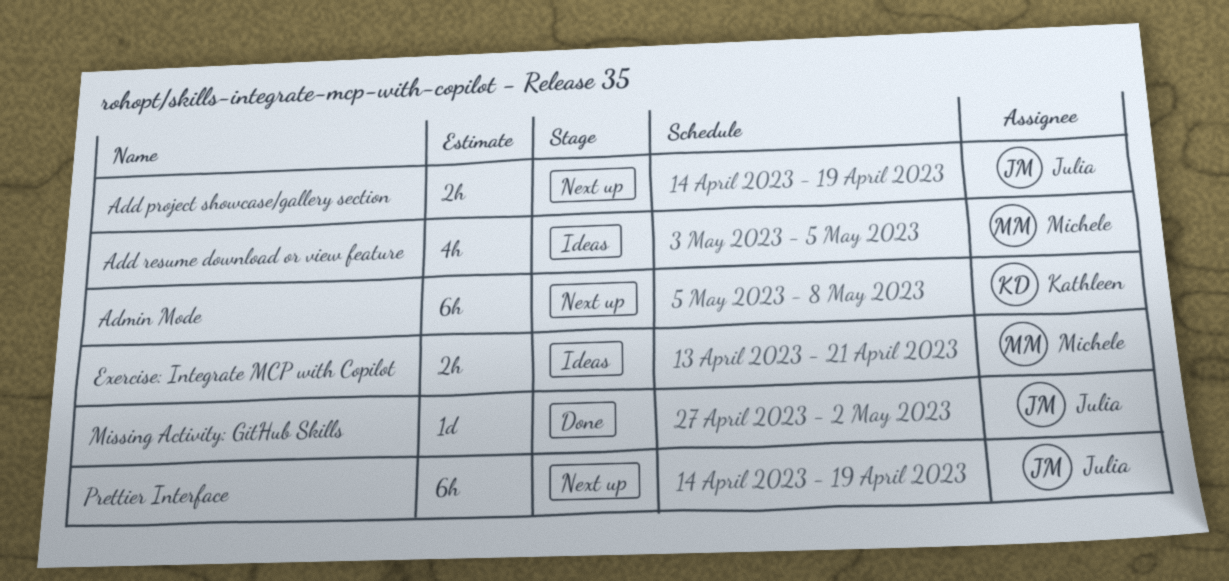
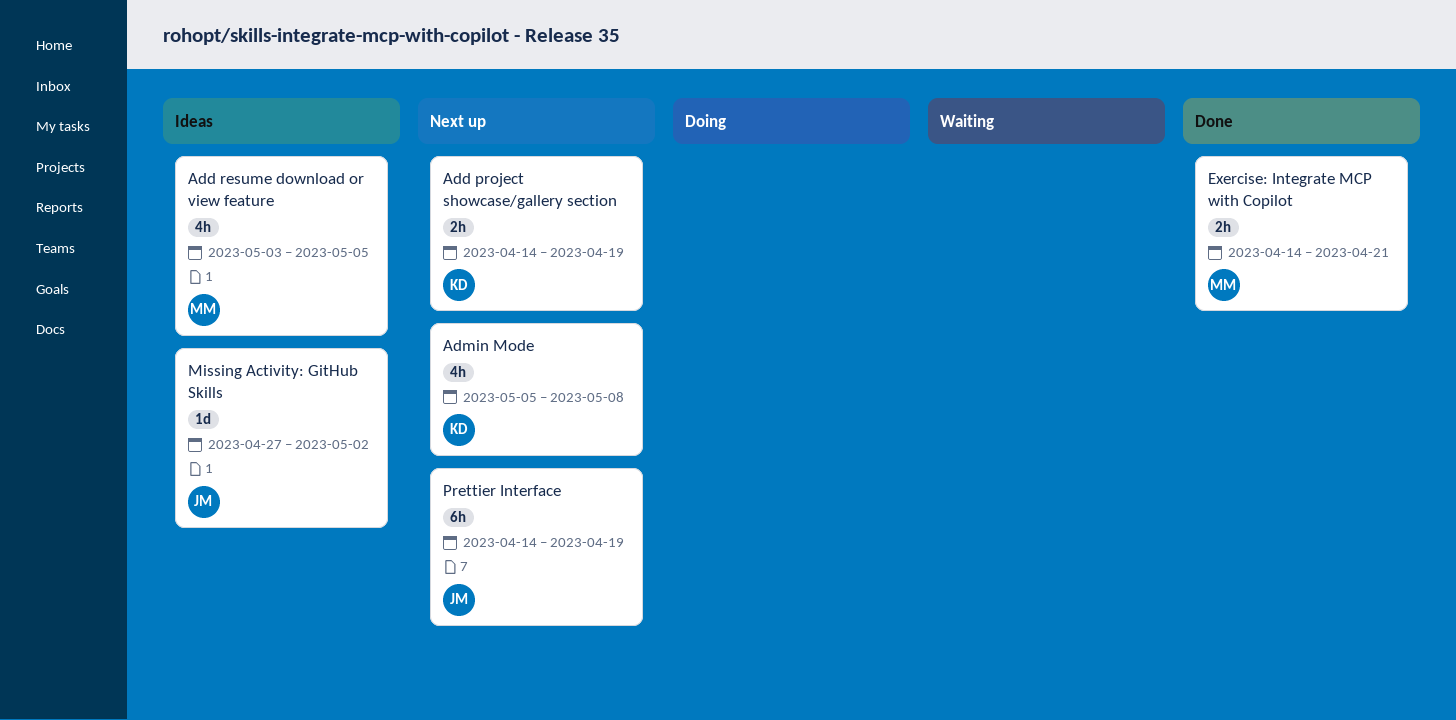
Add project showcase/gallery section, owner: Julia -> Kathleen
Admin Mode, estimate: 6h -> 4h
Exercise: Integrate MCP with Copilot, status: Ideas -> Done
Exercise: Integrate MCP with Copilot, start: Apr 13 -> Apr 14
Missing Activity: GitHub Skills, status: Done -> Ideas

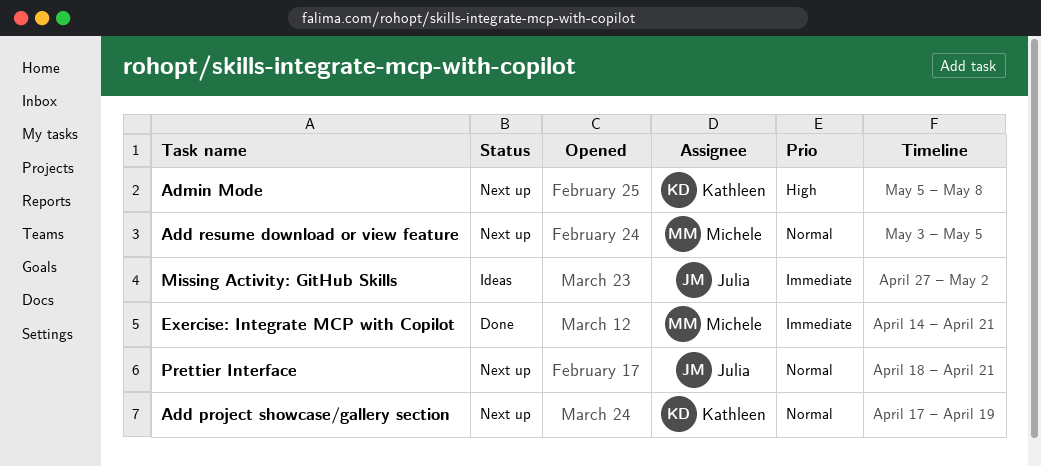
Add project showcase/gallery section, start: Apr 14 -> Apr 17
Add resume download or view feature, status: Ideas -> Next up
Prettier Interface, start: Apr 14 -> Apr 18
Prettier Interface, due: Apr 19 -> Apr 21

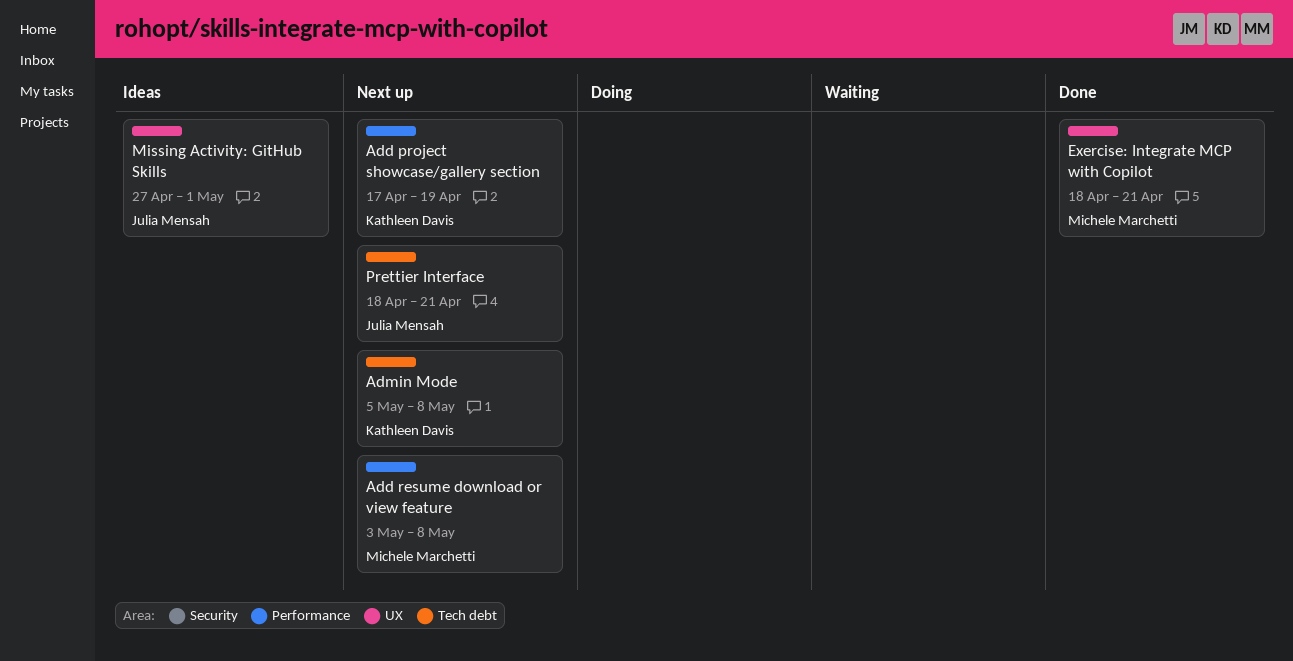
Add resume download or view feature, due: May 5 -> May 8
Exercise: Integrate MCP with Copilot, start: Apr 14 -> Apr 18
Missing Activity: GitHub Skills, due: May 2 -> May 1

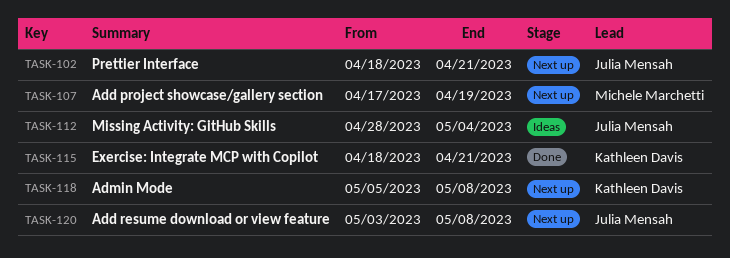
Add project showcase/gallery section, owner: Kathleen Davis -> Michele Marchetti
Add resume download or view feature, owner: Michele Marchetti -> Julia Mensah
Exercise: Integrate MCP with Copilot, owner: Michele Marchetti -> Kathleen Davis
Missing Activity: GitHub Skills, start: Apr 27 -> Apr 28
Missing Activity: GitHub Skills, due: May 1 -> May 4

